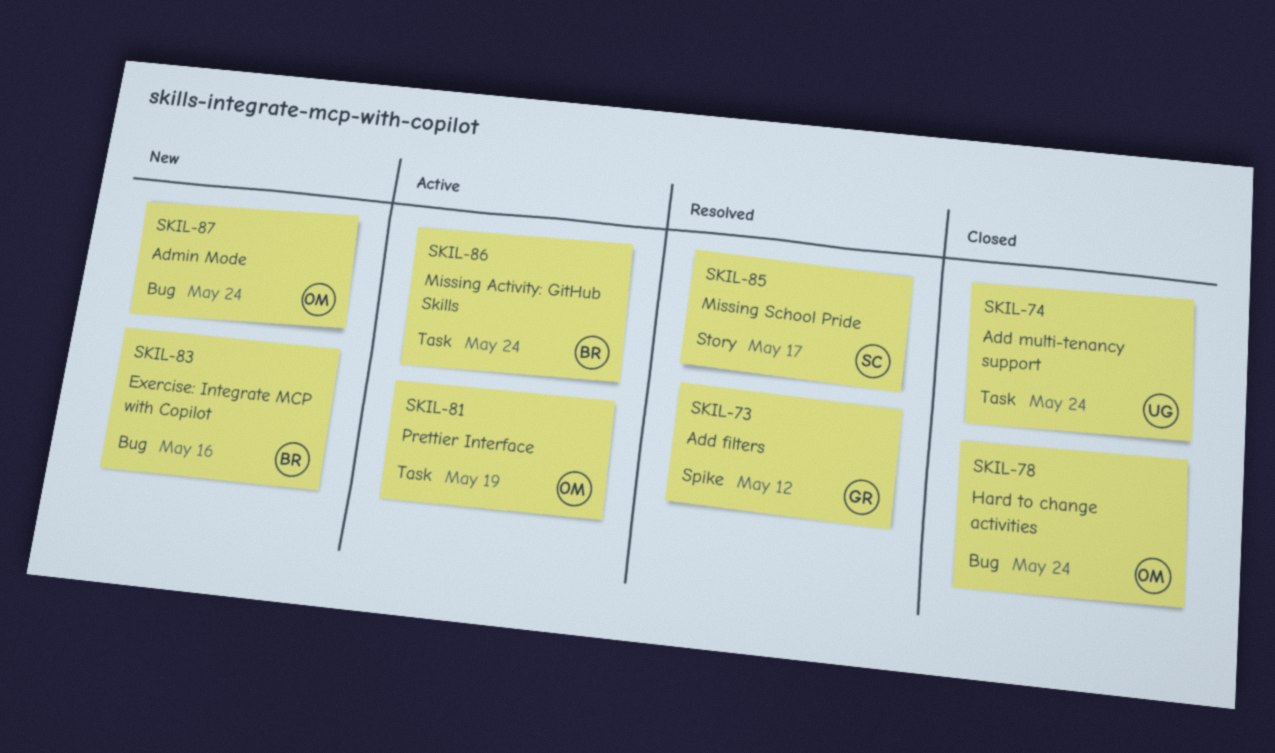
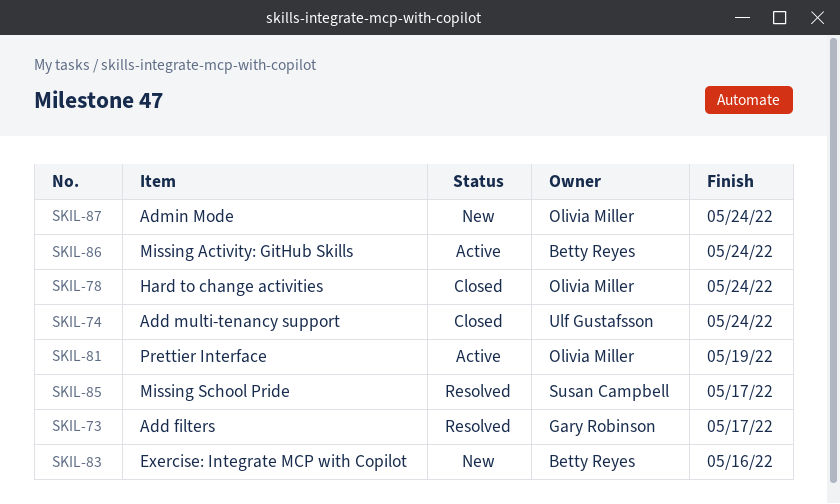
SKIL-73, due: May 12 -> May 17

